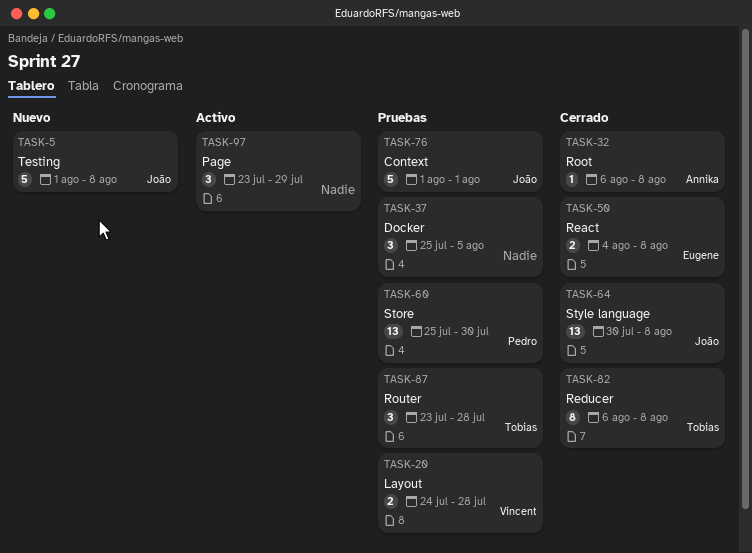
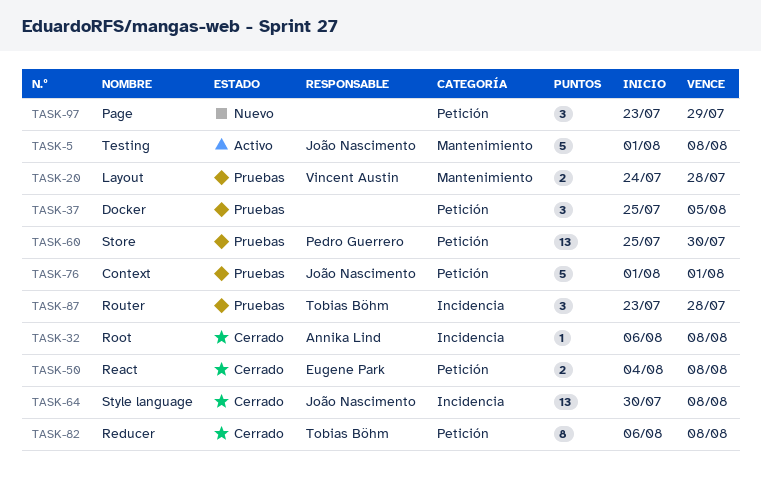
TASK-5, status: Nuevo -> Activo
TASK-97, status: Activo -> Nuevo

